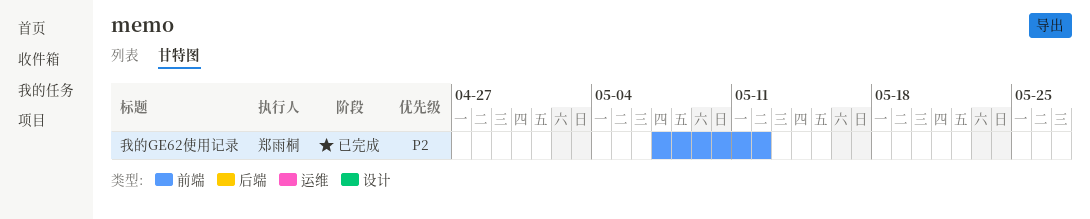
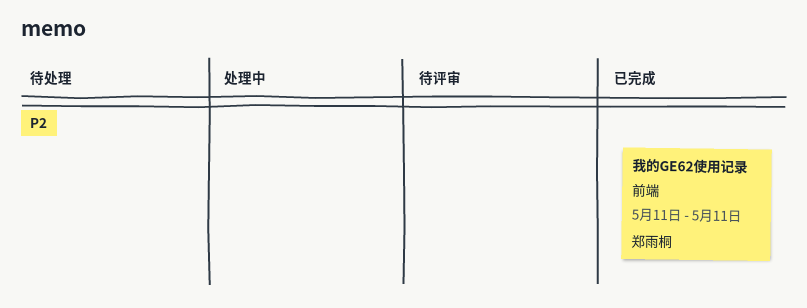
我的GE62使用记录, start: May 7 -> May 11
我的GE62使用记录, due: May 12 -> May 11

